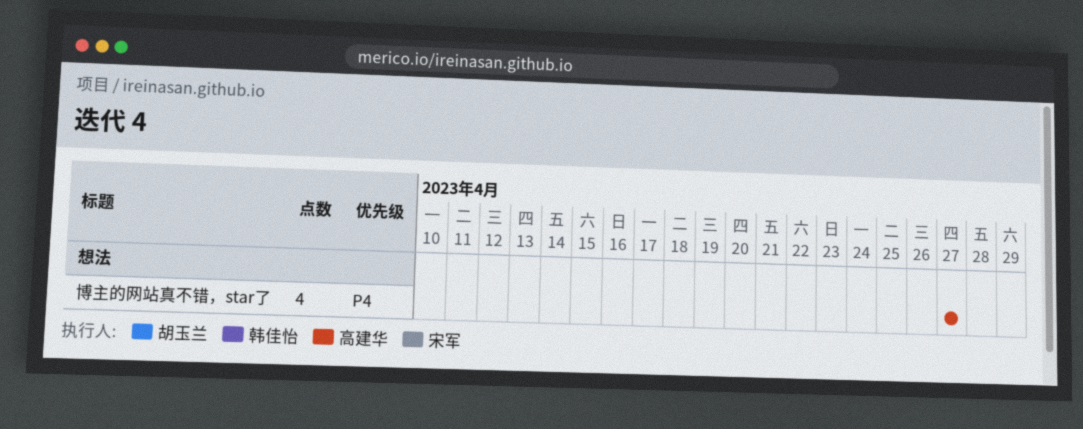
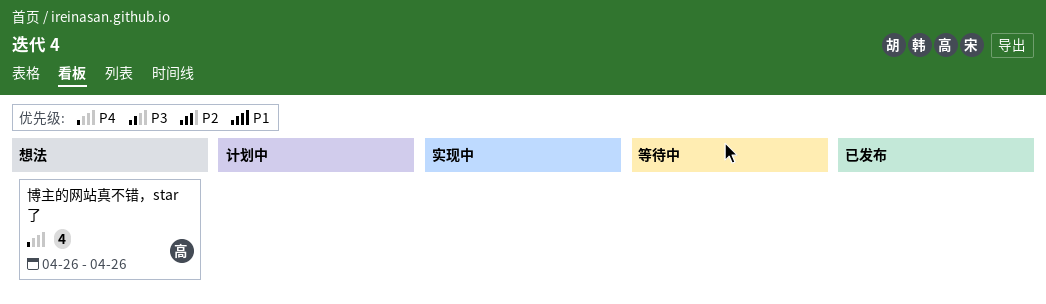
博主的网站真不错，star了, start: Apr 27 -> Apr 26
博主的网站真不错，star了, due: Apr 27 -> Apr 26

